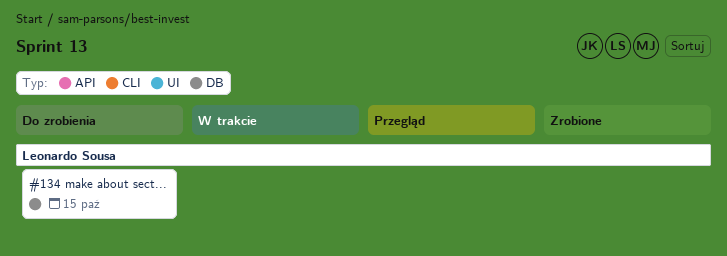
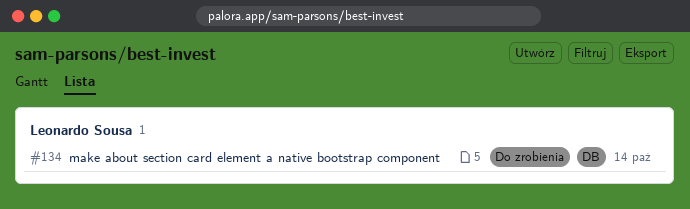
#134, due: Oct 15 -> Oct 14

